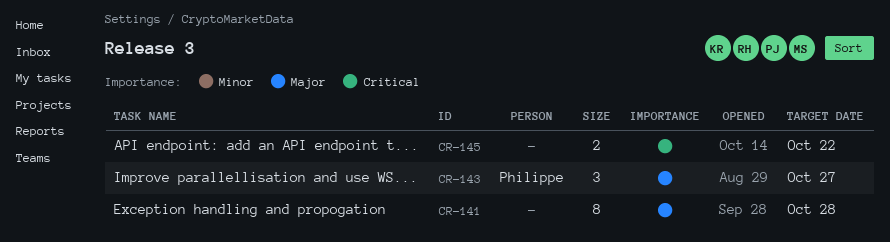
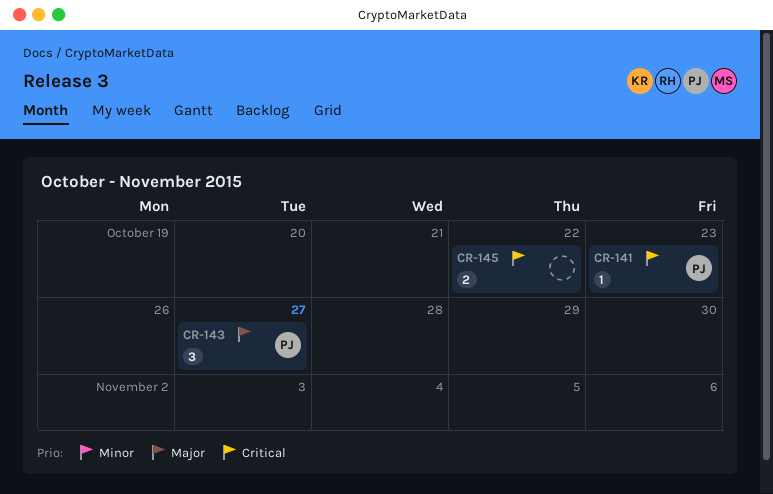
CR-141, owner: none -> Philippe
CR-141, priority: Major -> Critical
CR-141, estimate: 8 -> 1
CR-141, due: Oct 28 -> Oct 23

